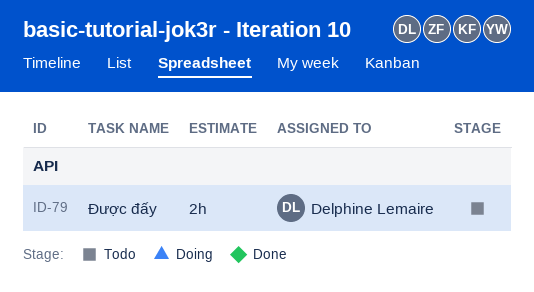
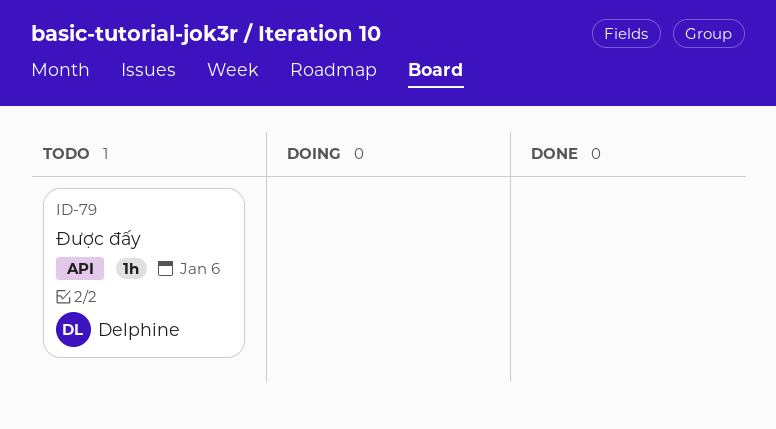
ID-79, estimate: 2h -> 1h

